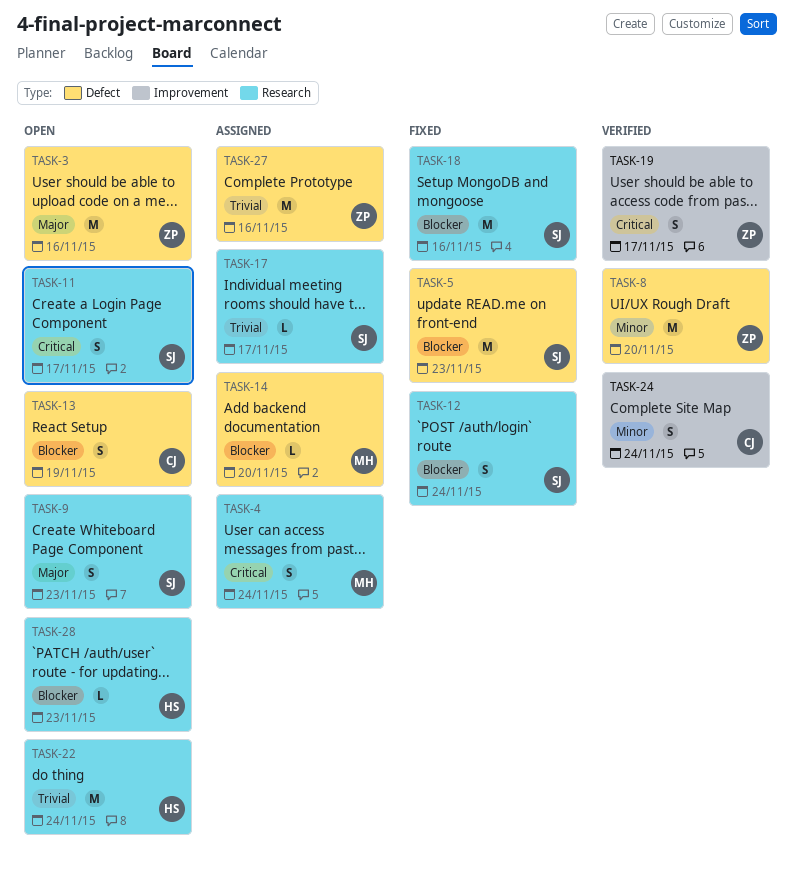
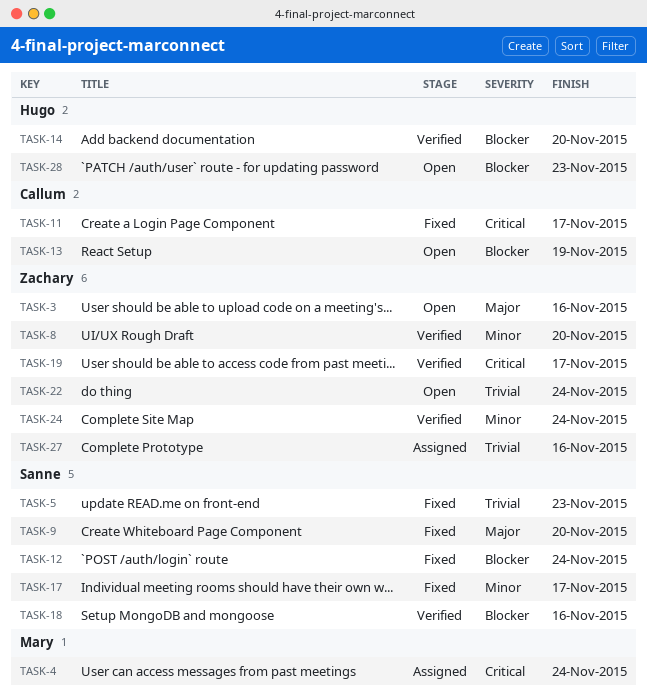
TASK-5, priority: Blocker -> Trivial
TASK-9, status: Open -> Fixed
TASK-9, due: Nov 23 -> Nov 20
TASK-11, status: Open -> Fixed
TASK-11, owner: Sanne -> Callum
TASK-14, status: Assigned -> Verified
TASK-14, owner: Mary -> Hugo
TASK-17, status: Assigned -> Fixed
TASK-17, priority: Trivial -> Minor
TASK-18, status: Fixed -> Verified
TASK-22, owner: Hugo -> Zachary
TASK-24, owner: Callum -> Zachary

